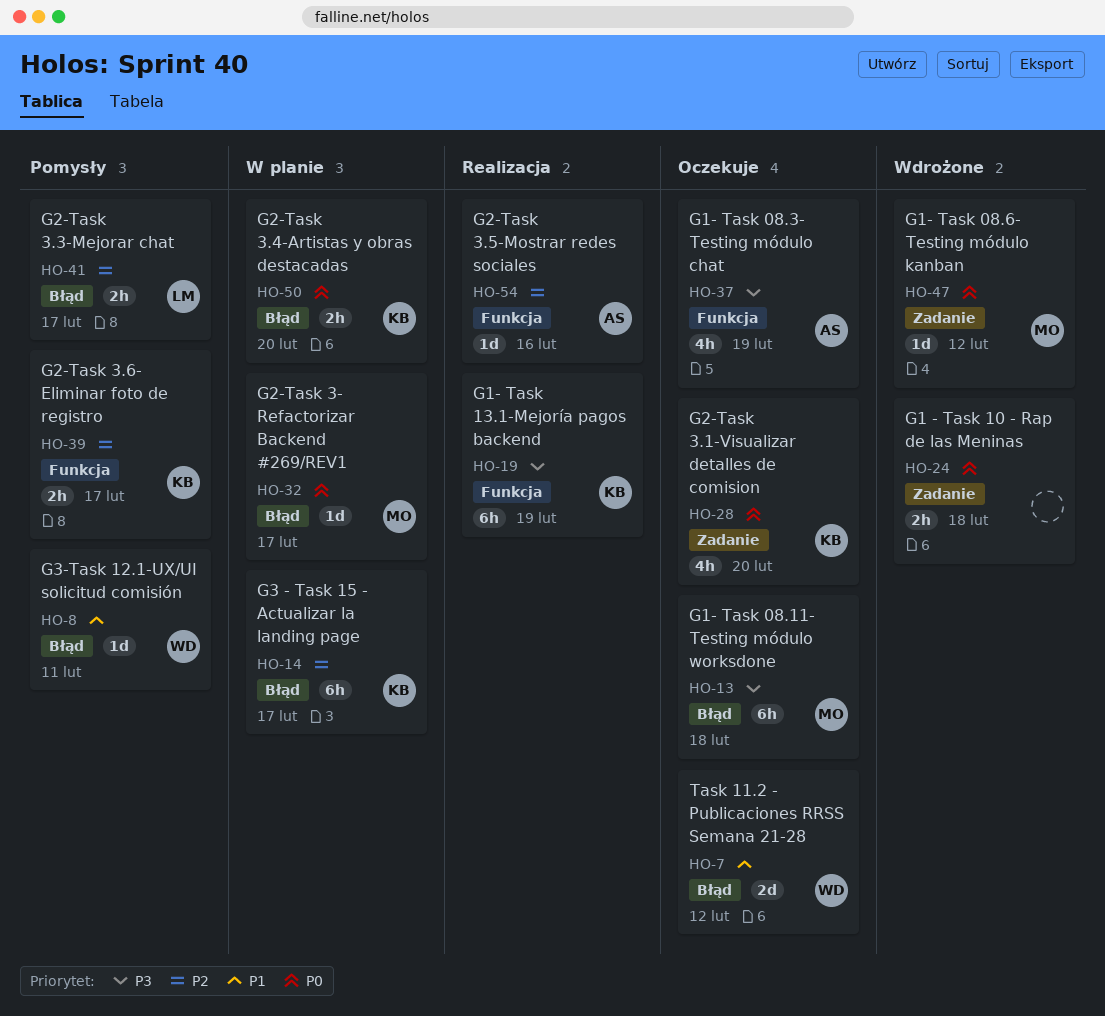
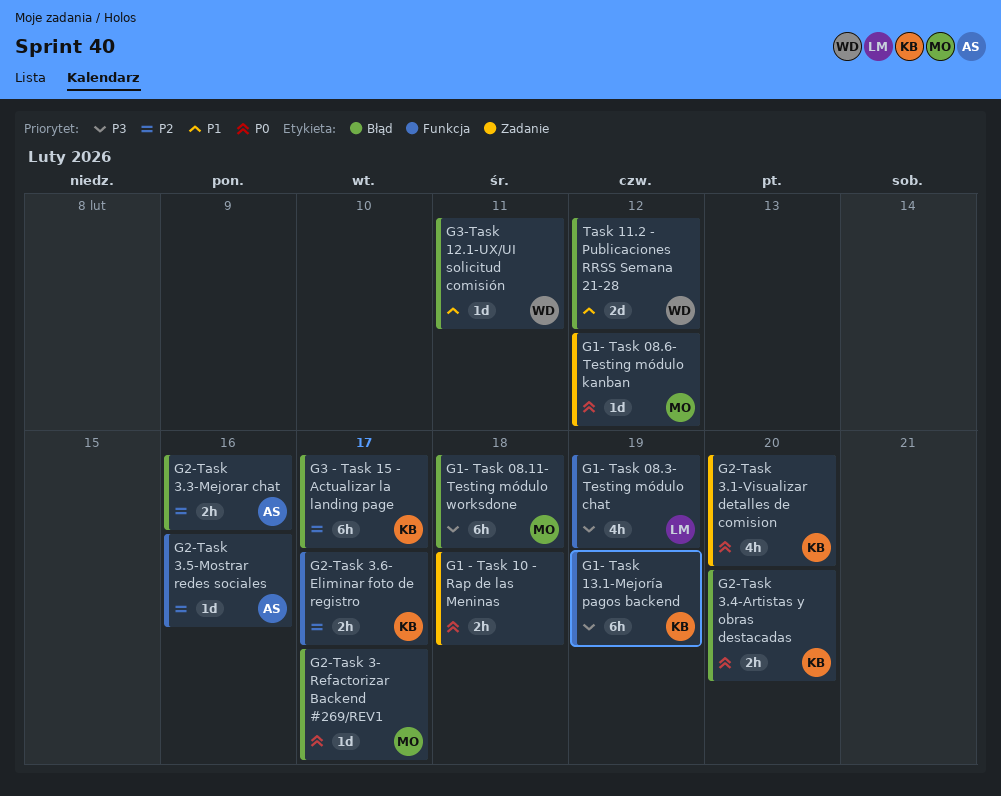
G1- Task 08.3- Testing módulo chat, owner: AS -> LM
G2-Task 3.3-Mejorar chat, owner: LM -> AS
G2-Task 3.3-Mejorar chat, due: Feb 17 -> Feb 16

